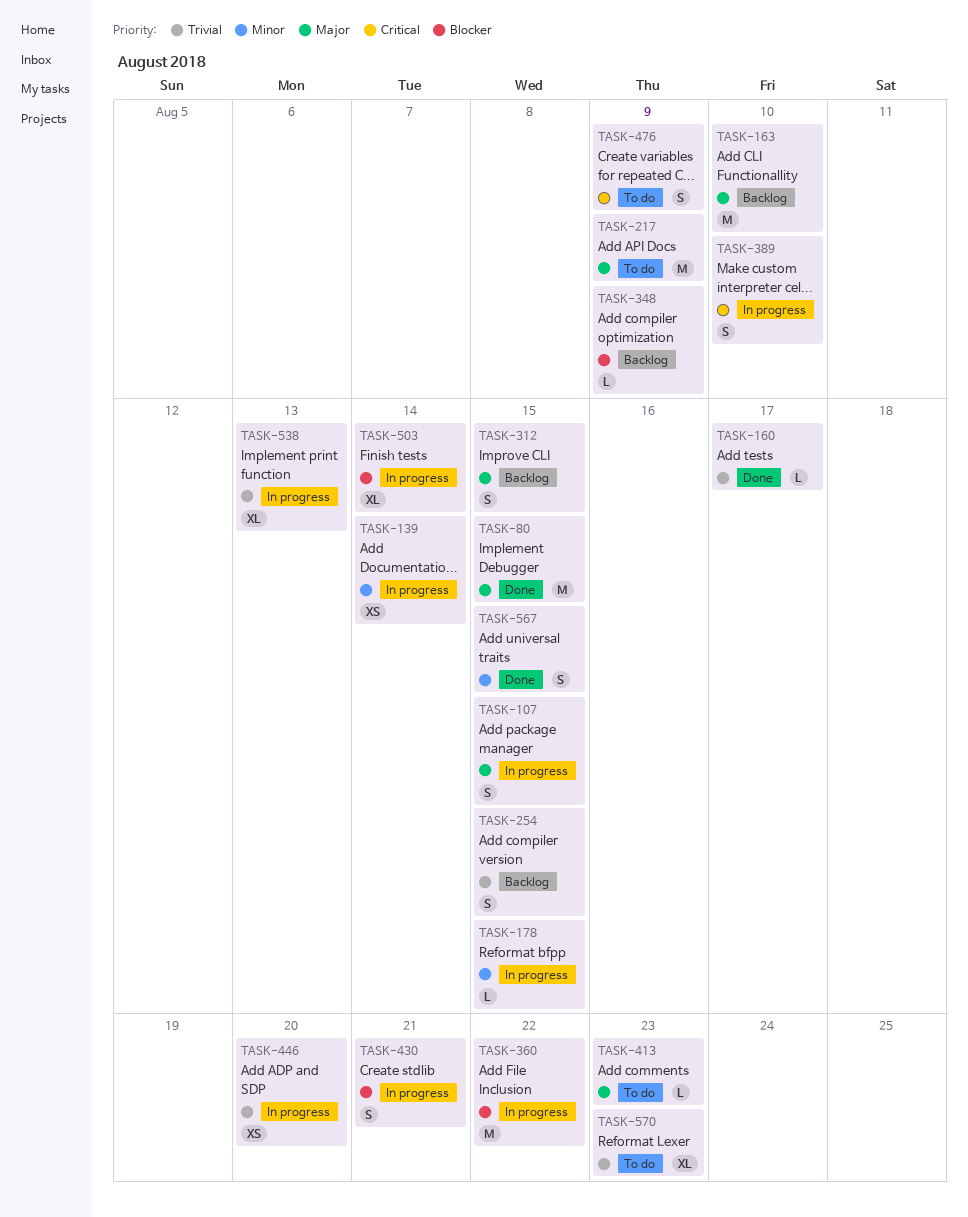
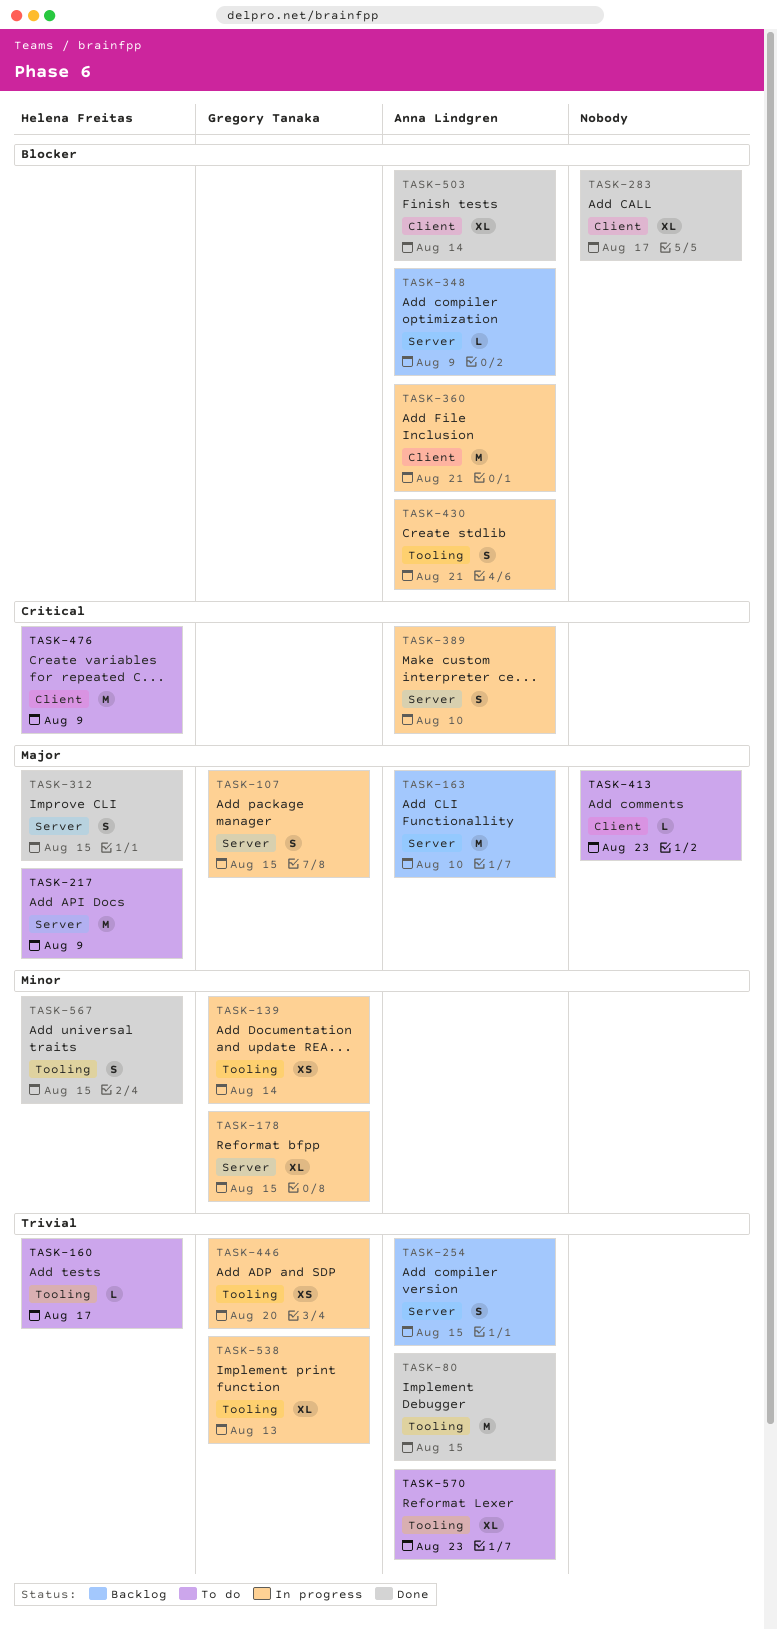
TASK-80, priority: Major -> Trivial
TASK-160, status: Done -> To do
TASK-178, estimate: L -> XL
TASK-283: none -> present
TASK-312, status: Backlog -> Done
TASK-360, due: Aug 22 -> Aug 21
TASK-476, estimate: S -> M
TASK-503, status: In progress -> Done

